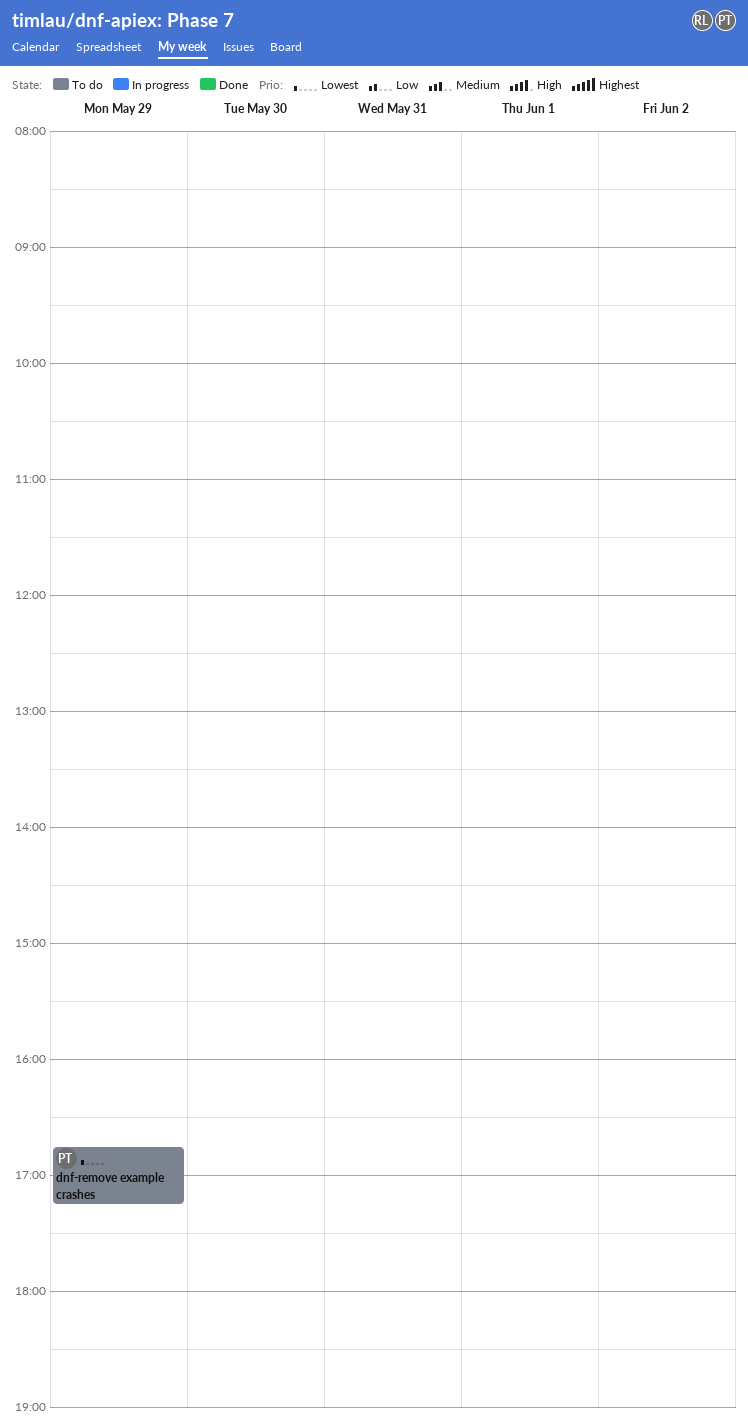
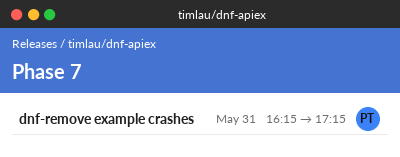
dnf-remove example crashes, day: May 29 -> May 31
dnf-remove example crashes, begins: 16:45 -> 16:15

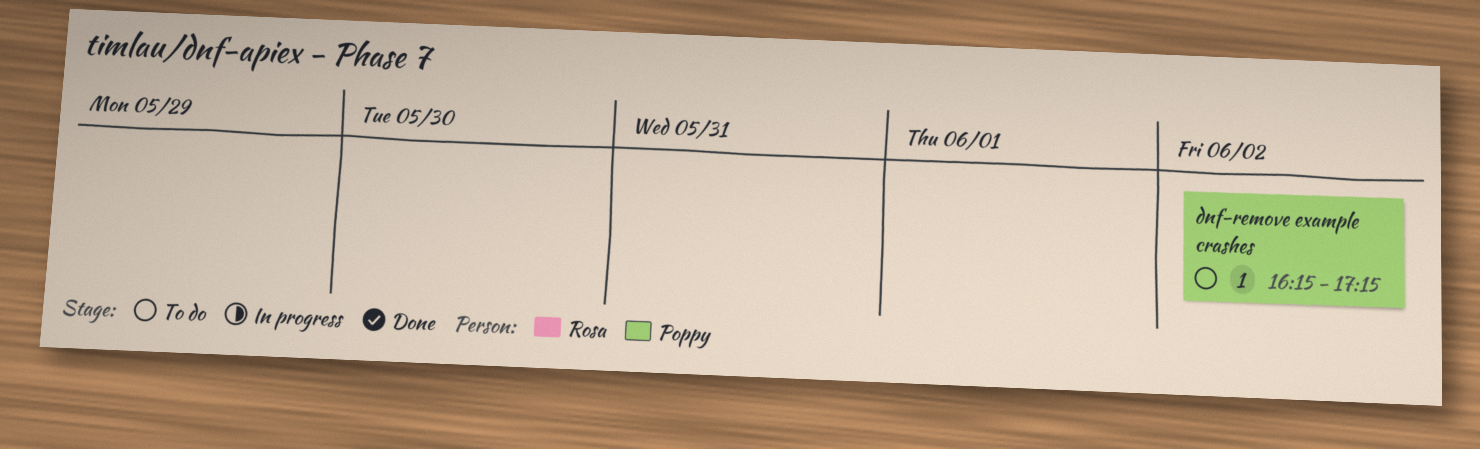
dnf-remove example crashes, day: May 31 -> Jun 2

